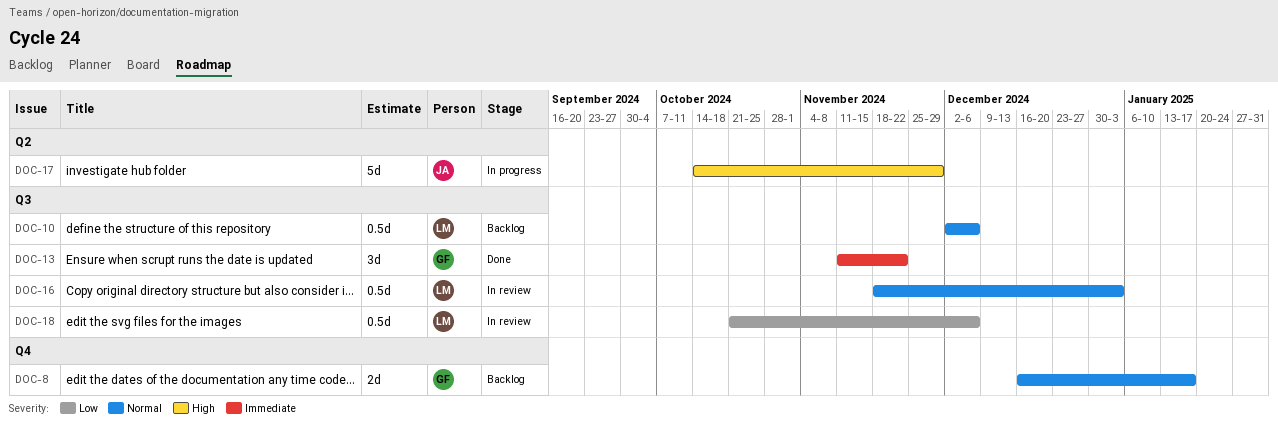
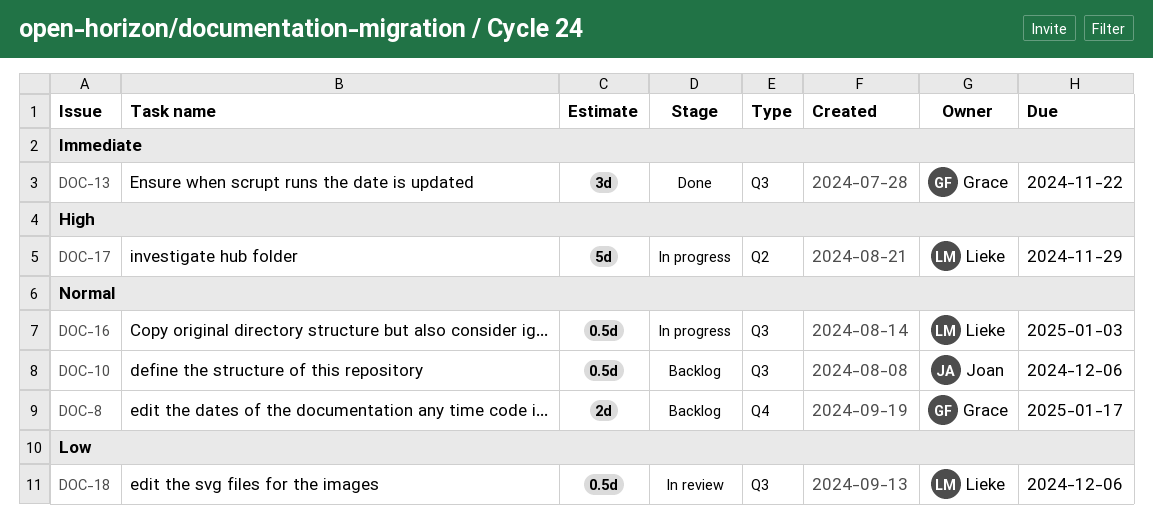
DOC-10, owner: Lieke -> Joan
DOC-16, status: In review -> In progress
DOC-17, owner: Joan -> Lieke

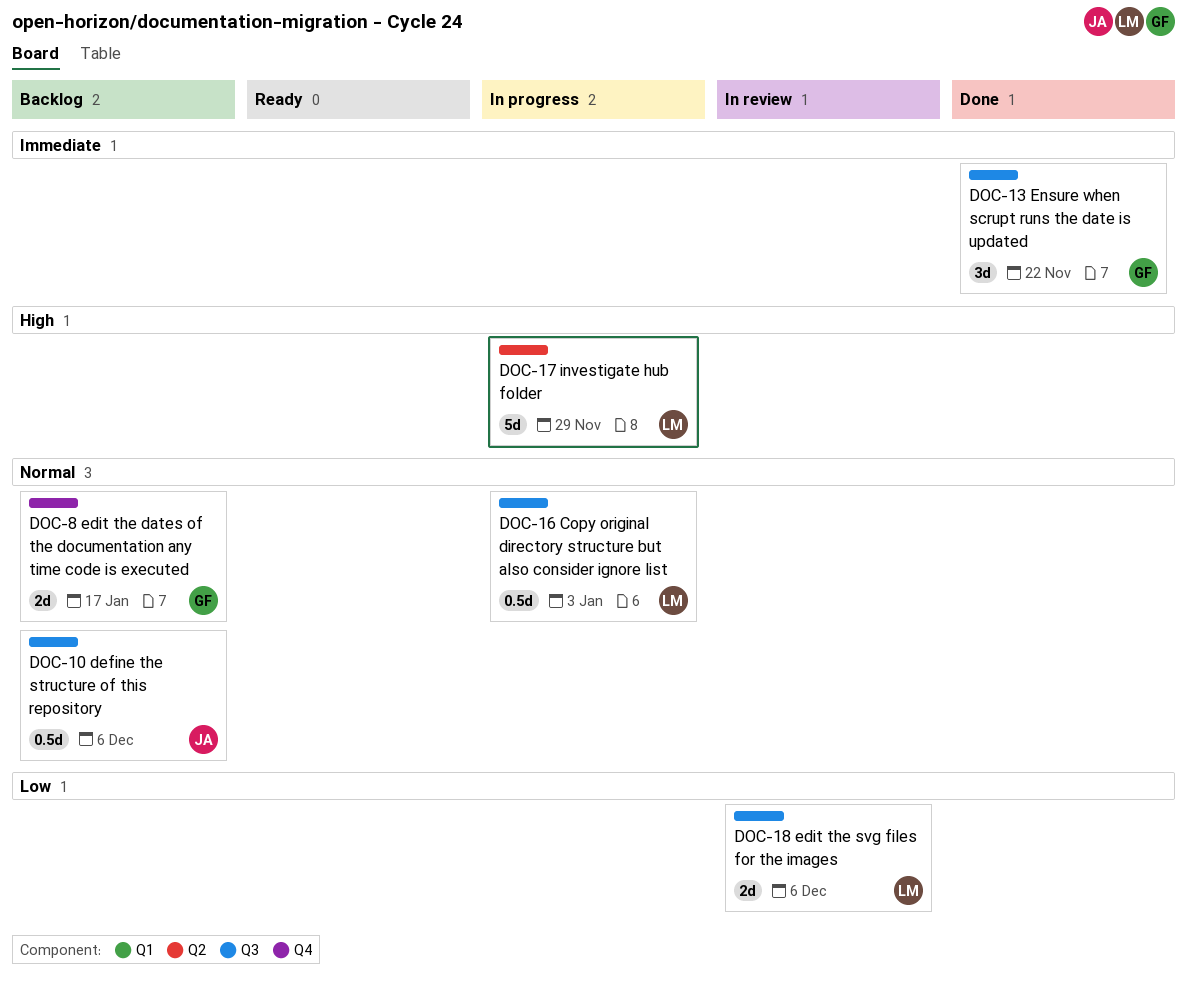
DOC-18, estimate: 0.5d -> 2d

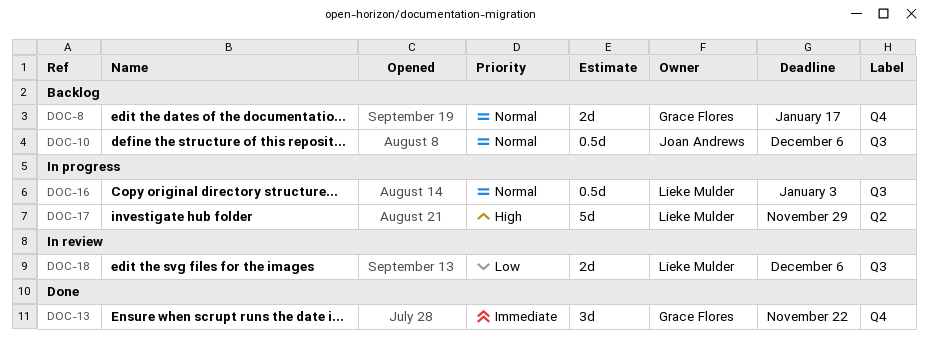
DOC-13, label: Q3 -> Q4

